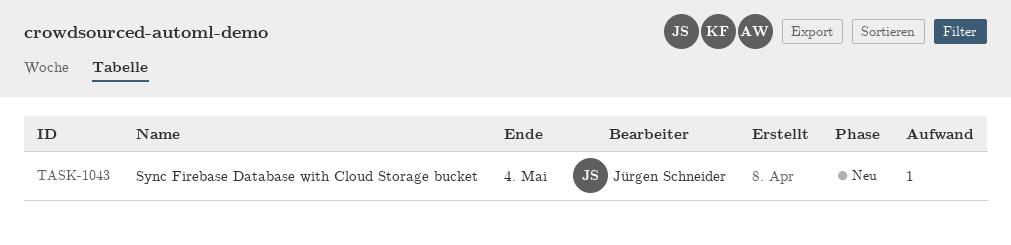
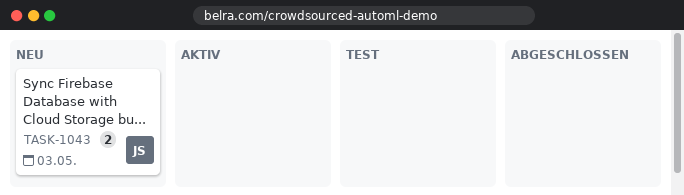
TASK-1043, estimate: 1 -> 2
TASK-1043, due: May 4 -> May 3

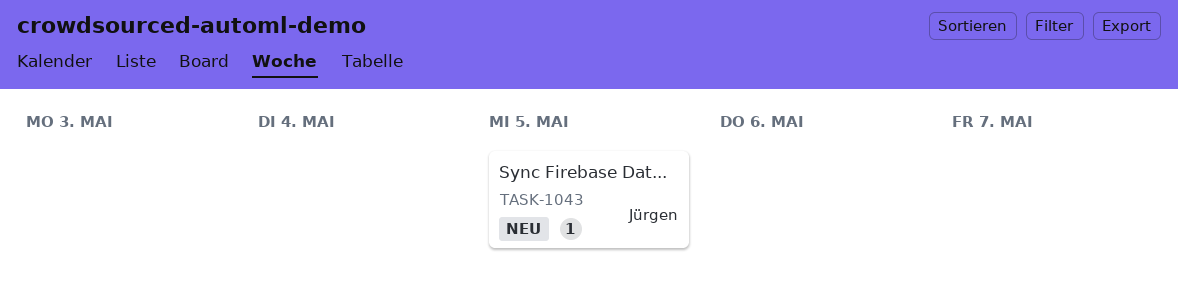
TASK-1043, estimate: 2 -> 1
TASK-1043, due: May 3 -> May 5

